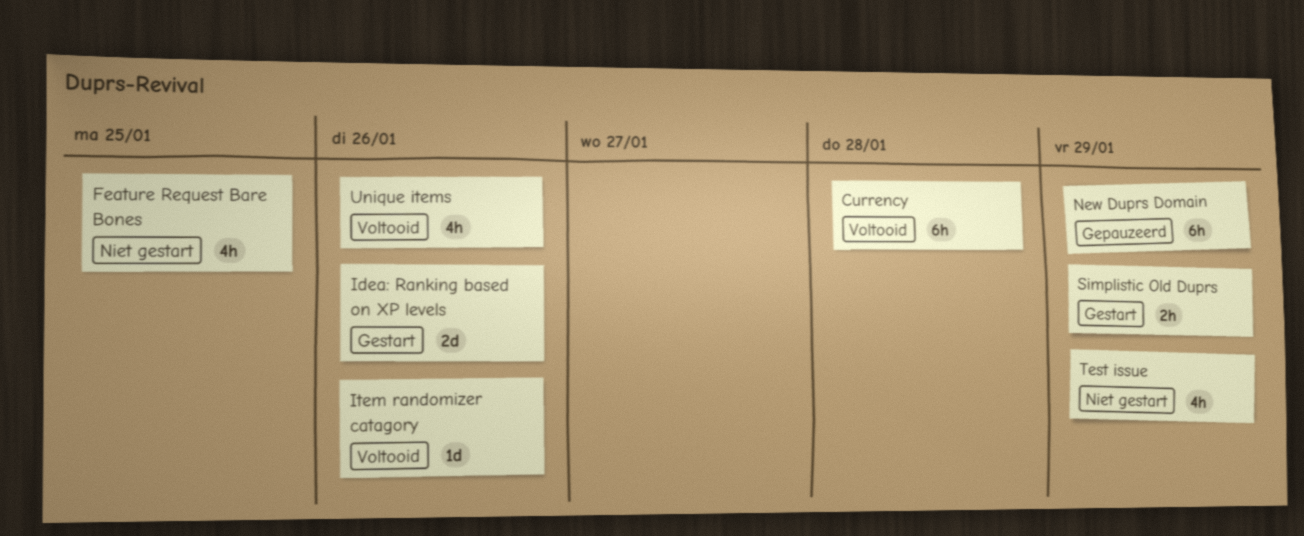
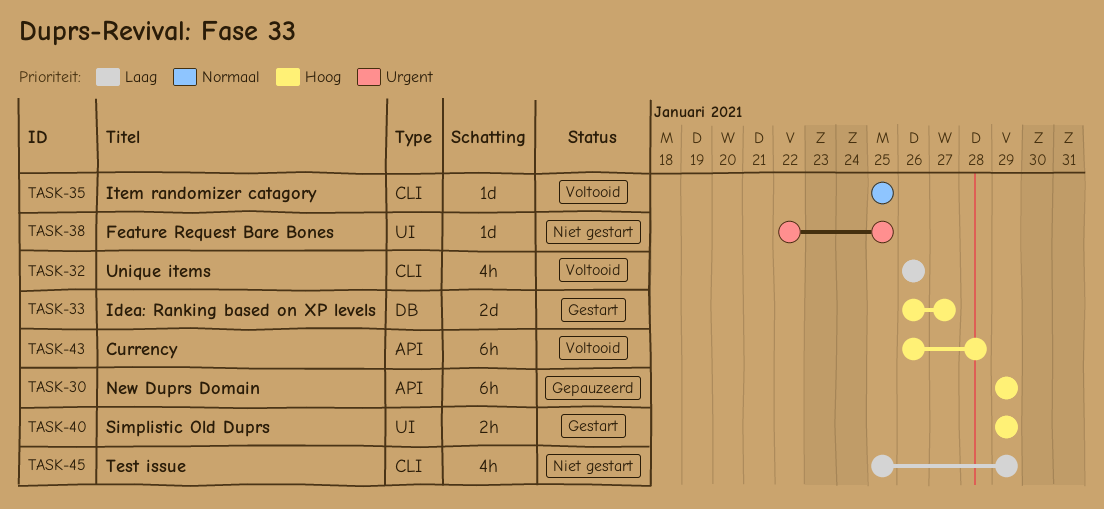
Feature Request Bare Bones, estimate: 4h -> 1d
Idea: Ranking based on XP levels, due: Jan 26 -> Jan 27
Item randomizer catagory, due: Jan 26 -> Jan 25

